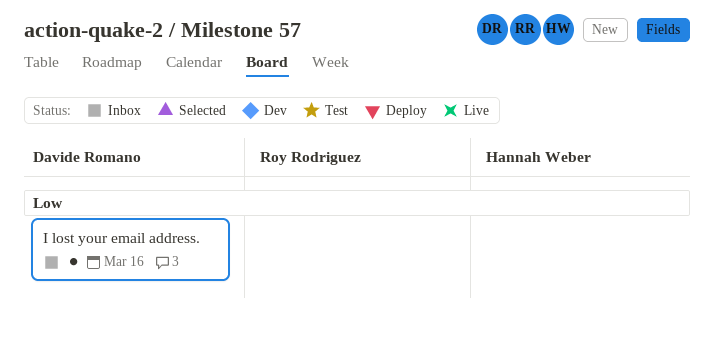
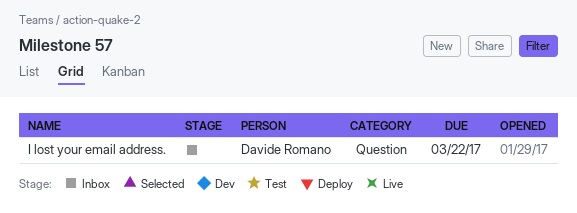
I lost your email address., due: Mar 16 -> Mar 22

